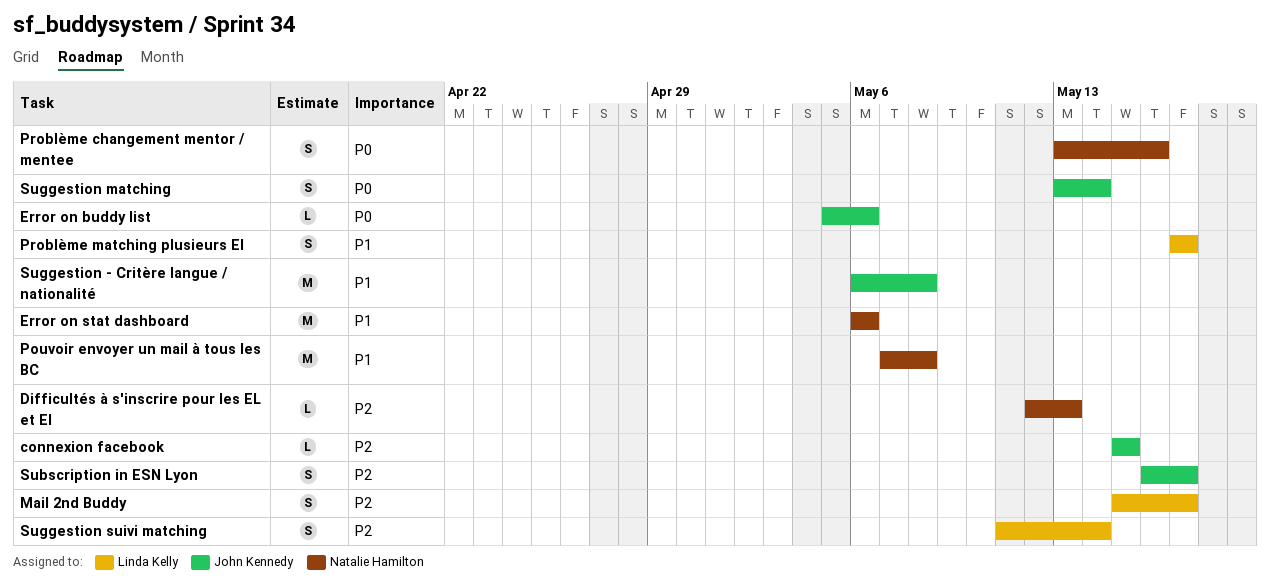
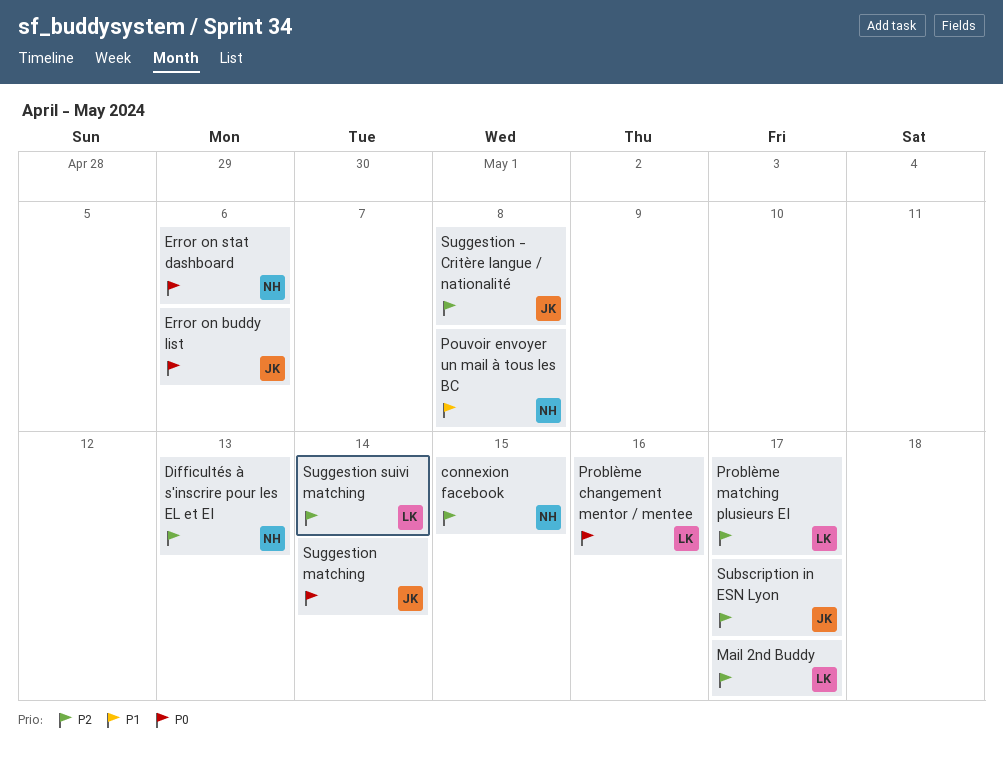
connexion facebook, owner: John Kennedy -> Natalie Hamilton
Error on stat dashboard, priority: P1 -> P0
Problème changement mentor / mentee, owner: Natalie Hamilton -> Linda Kelly
Problème matching plusieurs EI, priority: P1 -> P2
Suggestion - Critère langue / nationalité, priority: P1 -> P2

